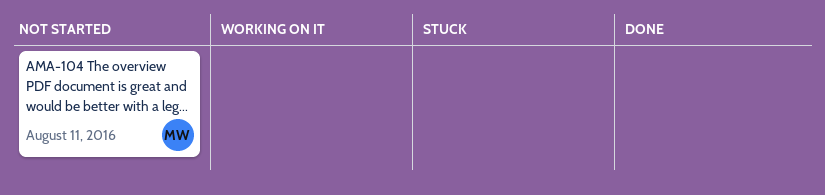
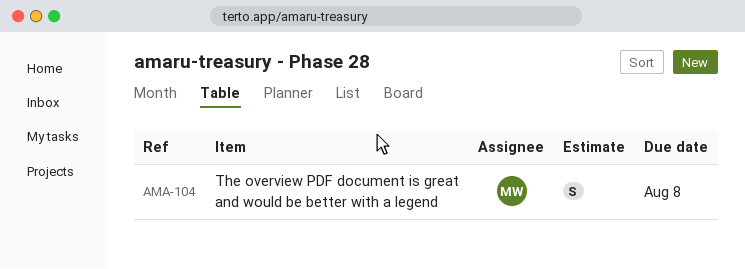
AMA-104, due: Aug 11 -> Aug 8

